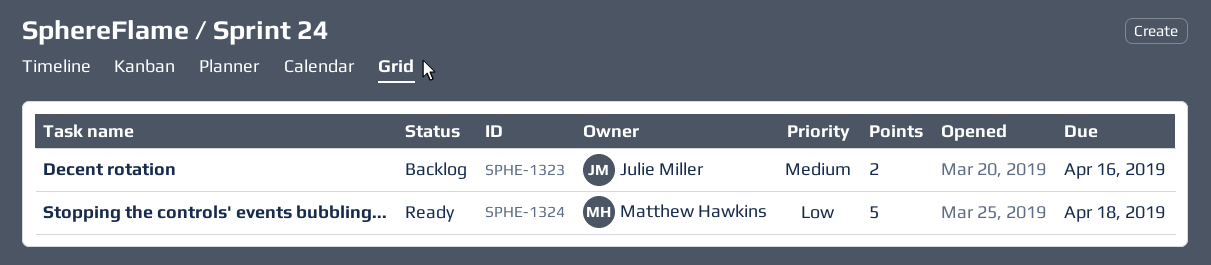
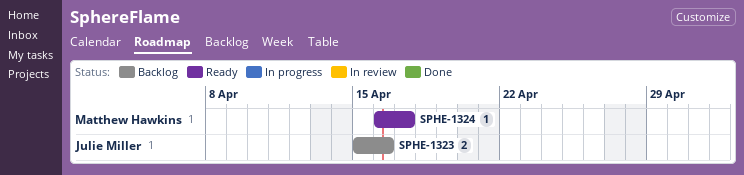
SPHE-1324, estimate: 5 -> 1
SPHE-1324, due: Apr 18 -> Apr 17

